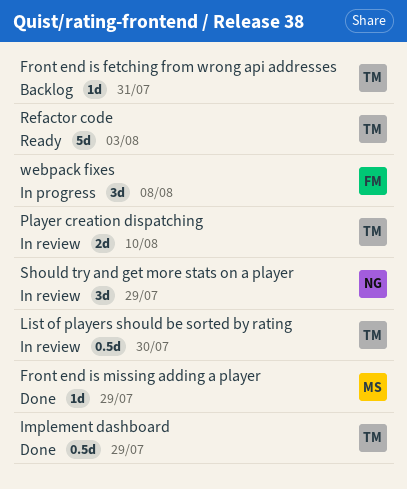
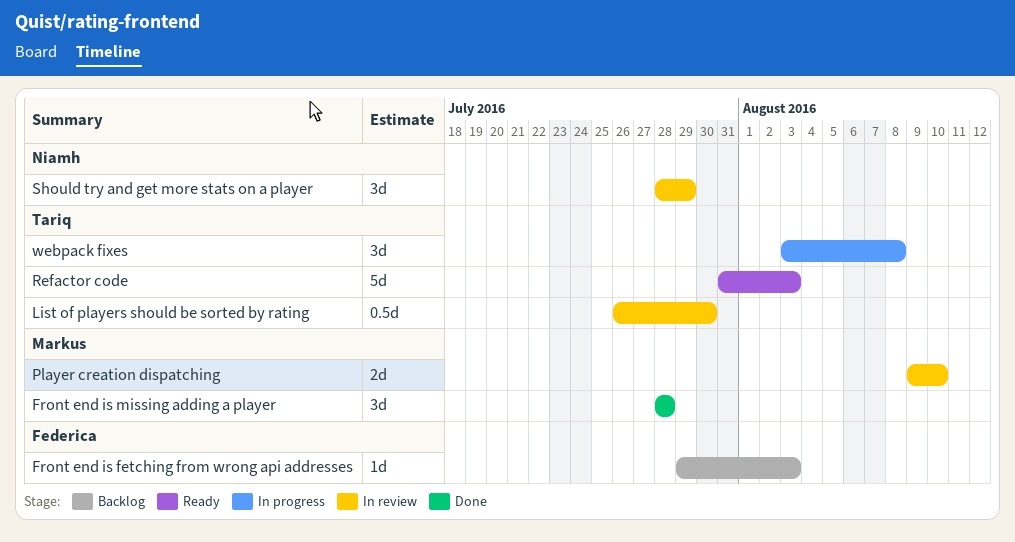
Front end is fetching from wrong api addresses, owner: Tariq -> Federica
Front end is fetching from wrong api addresses, due: Jul 31 -> Aug 3
Front end is missing adding a player, estimate: 1d -> 3d
Front end is missing adding a player, due: Jul 29 -> Jul 28
Implement dashboard: present -> none
Player creation dispatching, owner: Tariq -> Markus
webpack fixes, owner: Federica -> Tariq

